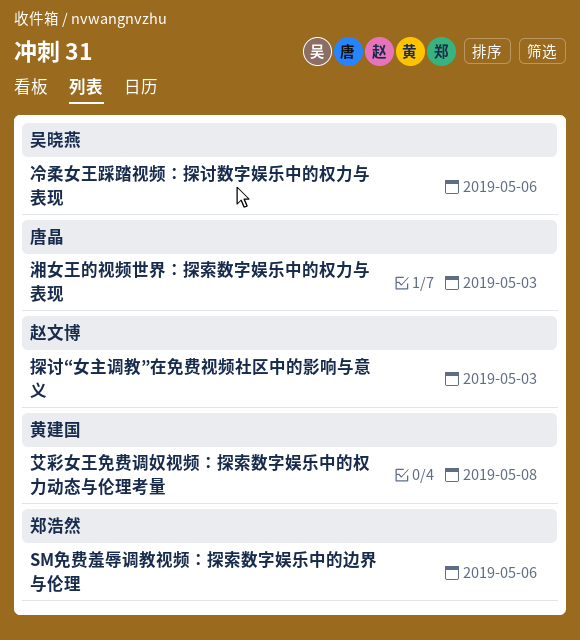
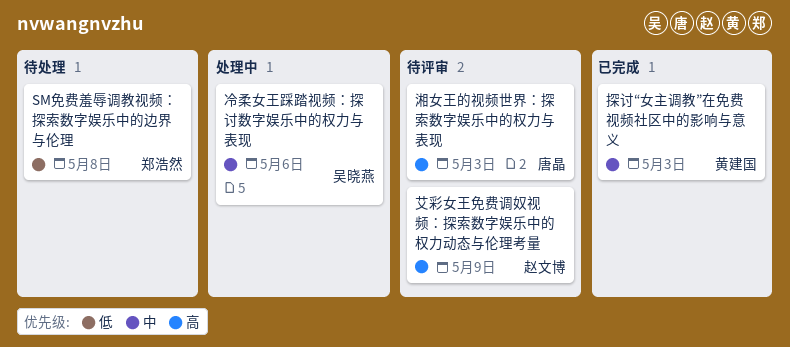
SM免费羞辱调教视频：探索数字娱乐中的边界与伦理, due: May 6 -> May 8
探讨“女主调教”在免费视频社区中的影响与意义, owner: 赵文博 -> 黄建国
艾彩女王免费调奴视频：探索数字娱乐中的权力动态与伦理考量, owner: 黄建国 -> 赵文博
艾彩女王免费调奴视频：探索数字娱乐中的权力动态与伦理考量, due: May 8 -> May 9

